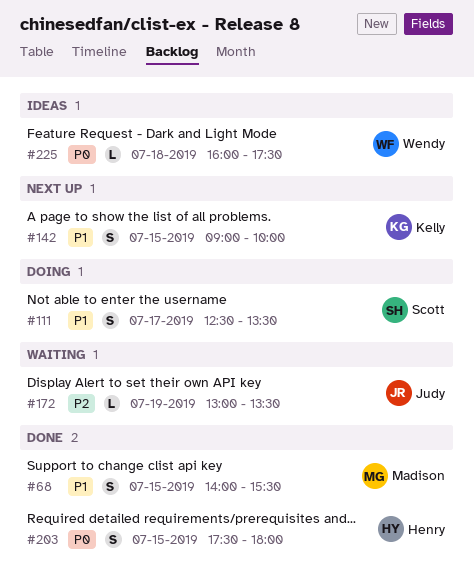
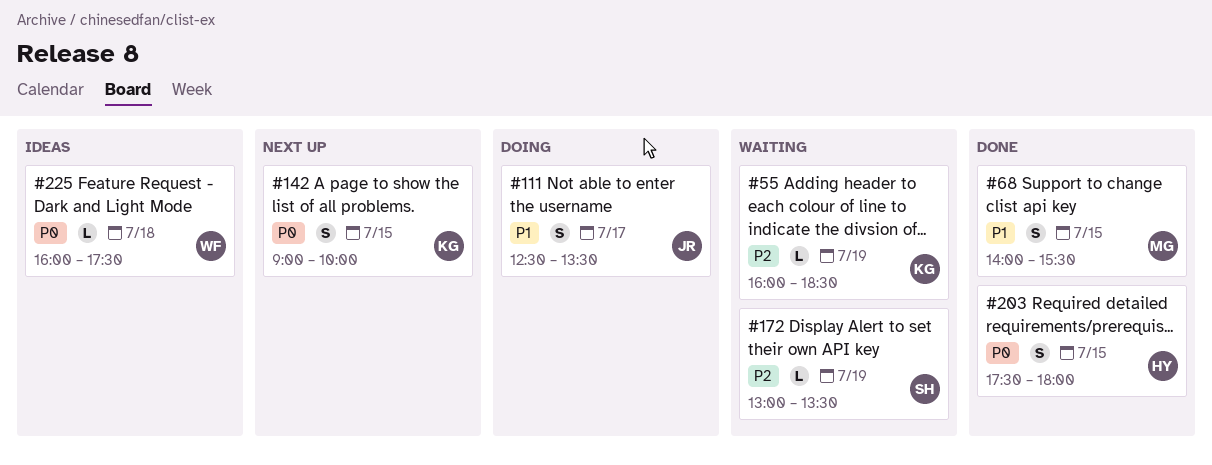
#55: none -> present
#111, owner: Scott -> Judy
#142, priority: P1 -> P0
#172, owner: Judy -> Scott

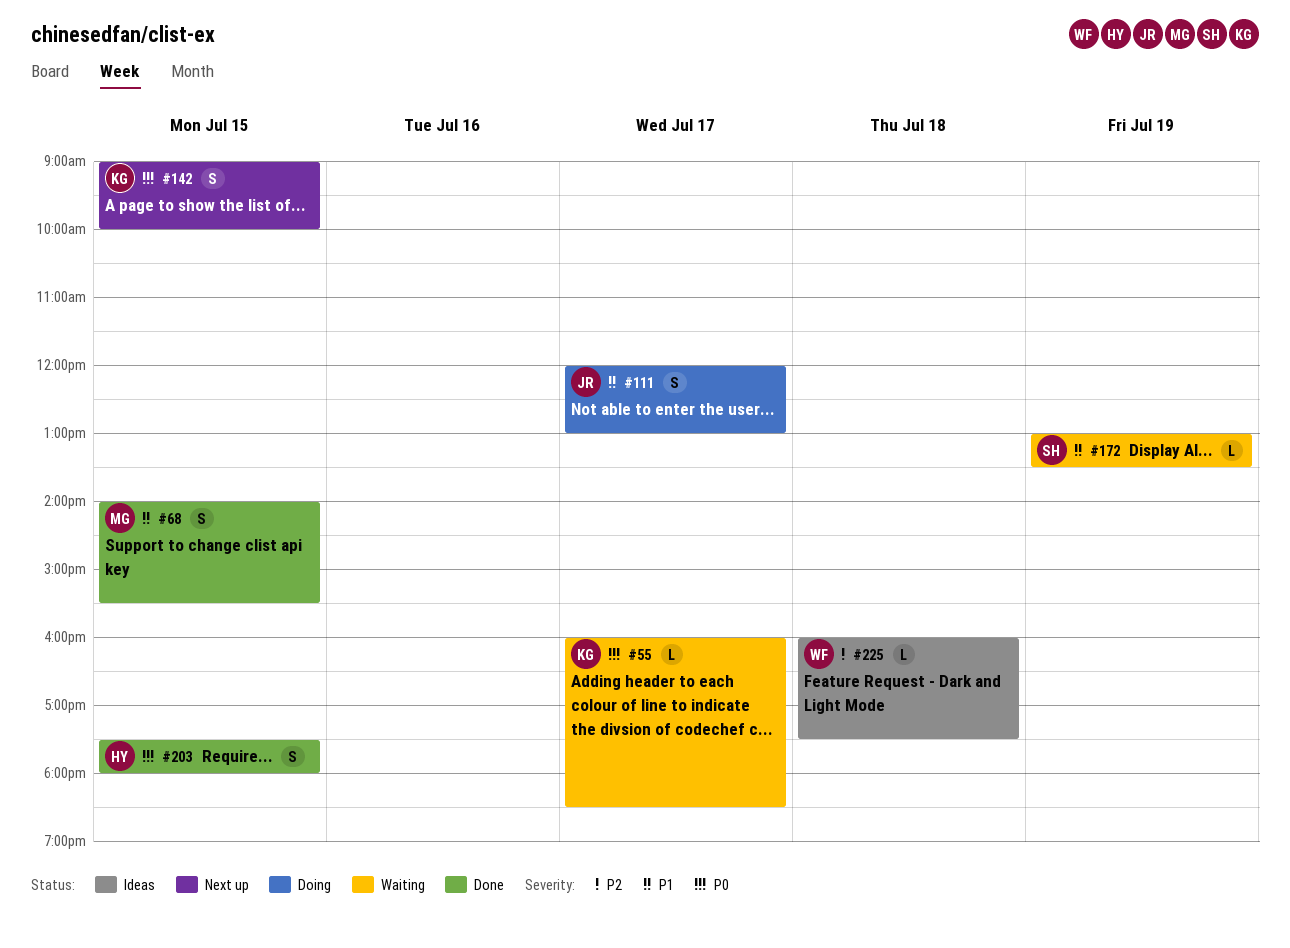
#55, priority: P2 -> P0
#55, day: Jul 19 -> Jul 17
#111, begins: 12:30 -> 12:00
#111, ends: 13:30 -> 13:00
#172, priority: P2 -> P1
#225, priority: P0 -> P2

